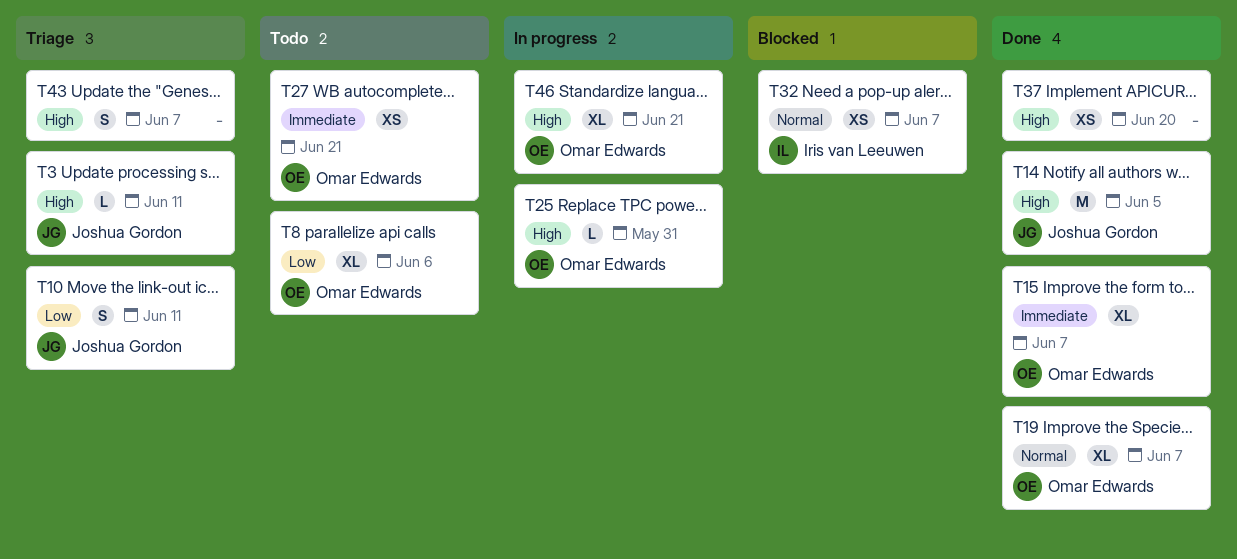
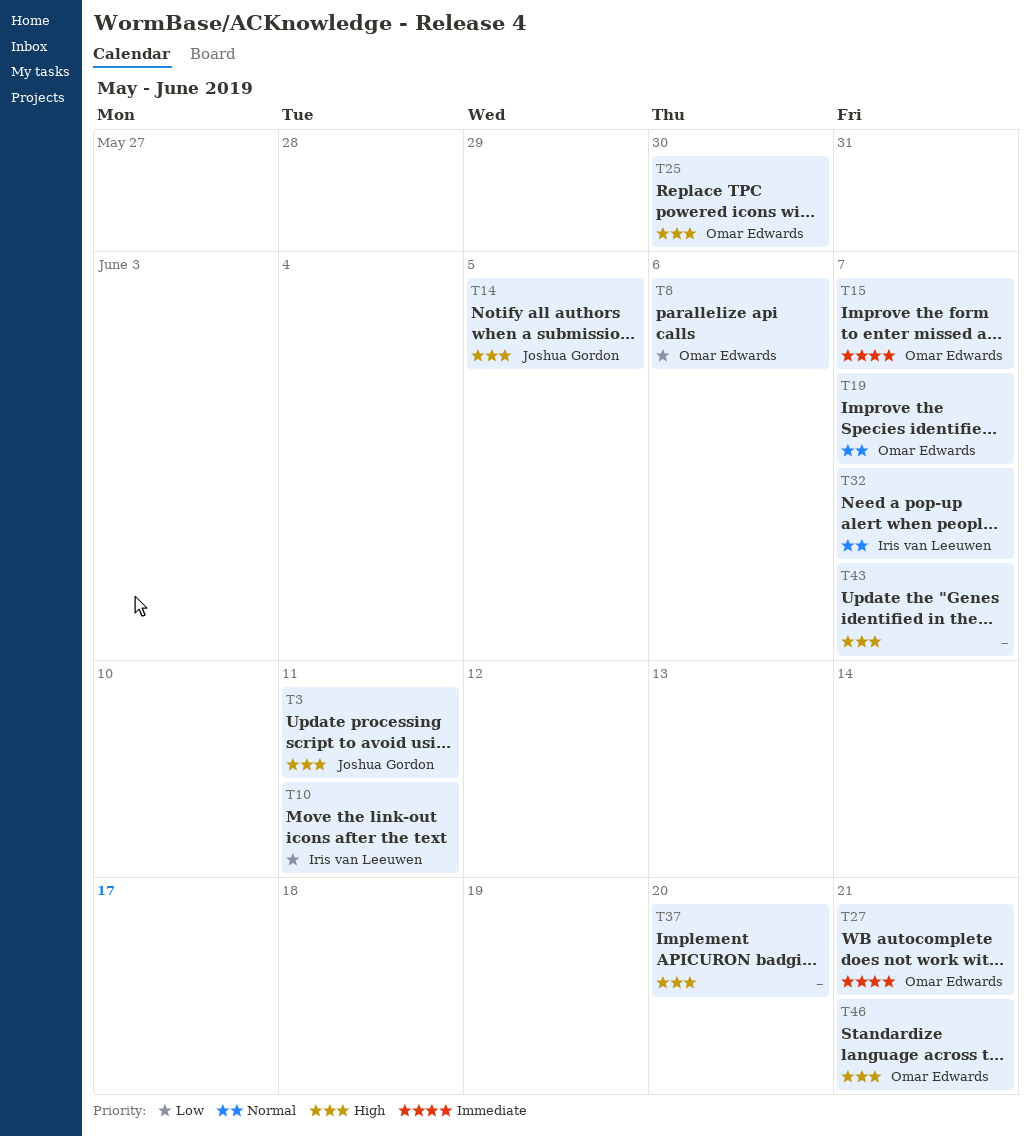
T10, owner: Joshua Gordon -> Iris van Leeuwen
T25, due: May 31 -> May 30

